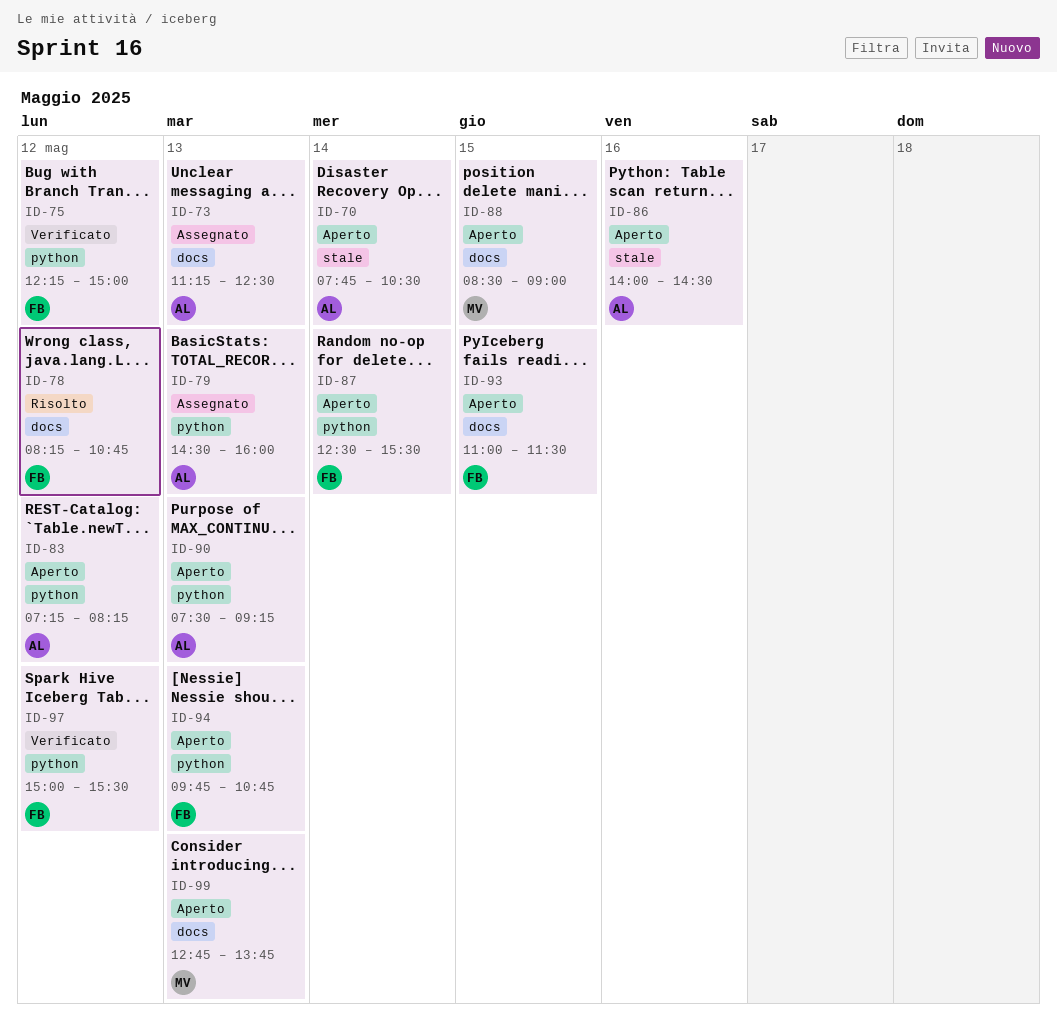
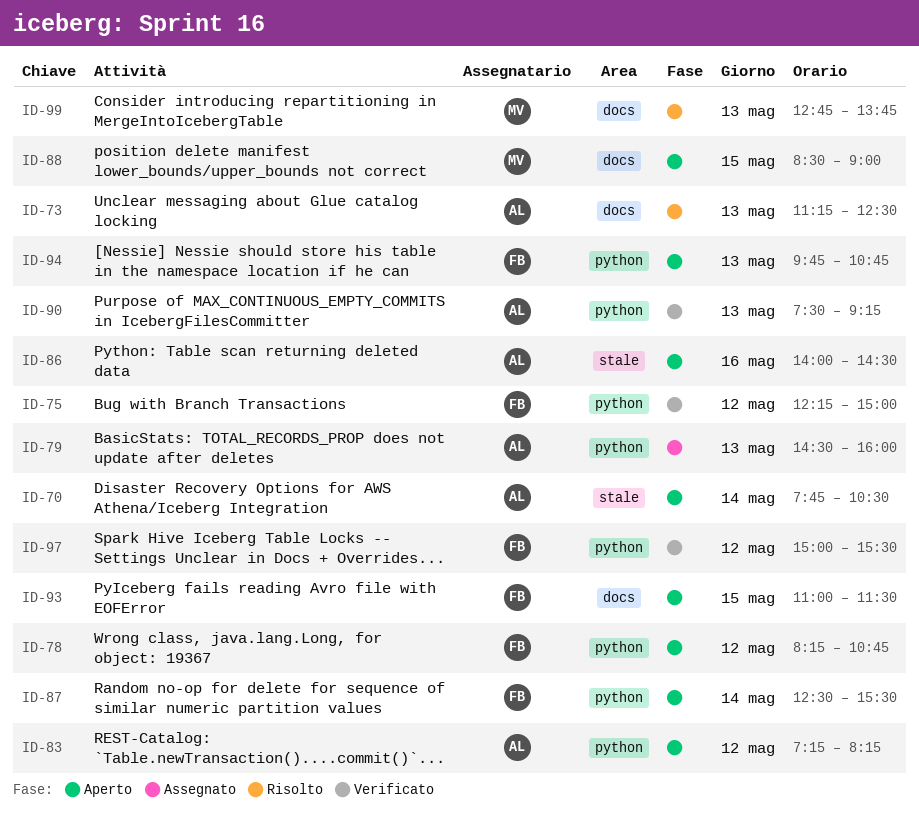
ID-73, status: Assegnato -> Risolto
ID-78, status: Risolto -> Aperto
ID-78, label: docs -> python
ID-90, status: Aperto -> Verificato
ID-99, status: Aperto -> Risolto

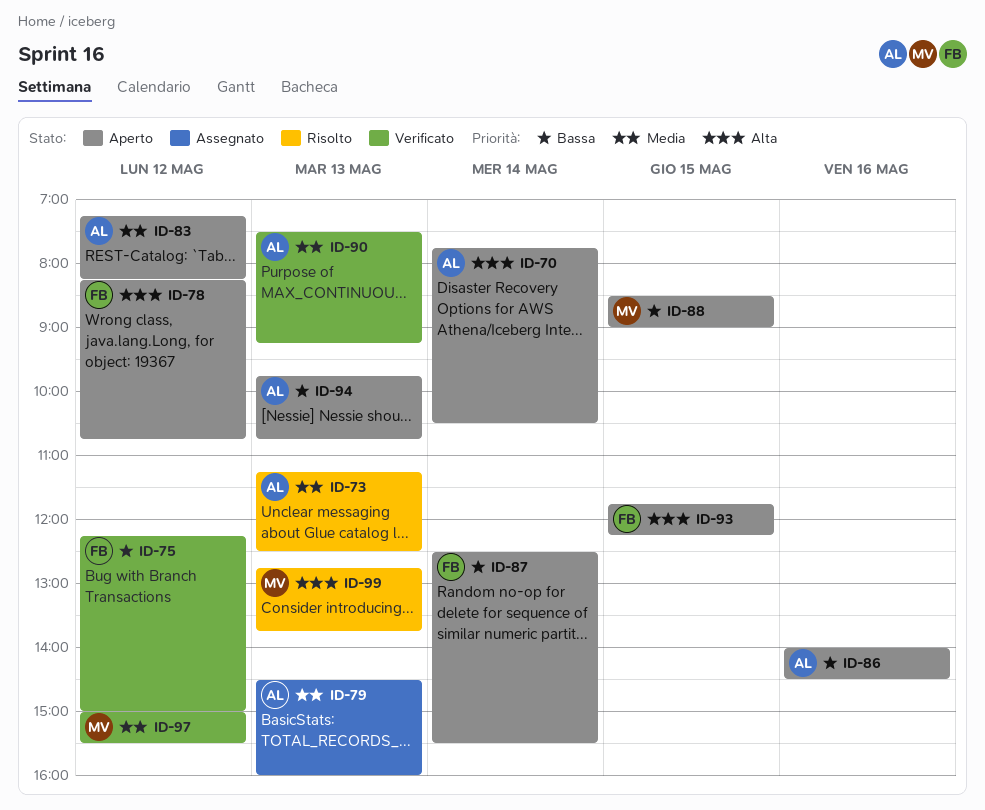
ID-93, begins: 11:00 -> 11:45
ID-93, ends: 11:30 -> 12:15
ID-94, owner: FB -> AL
ID-97, owner: FB -> MV

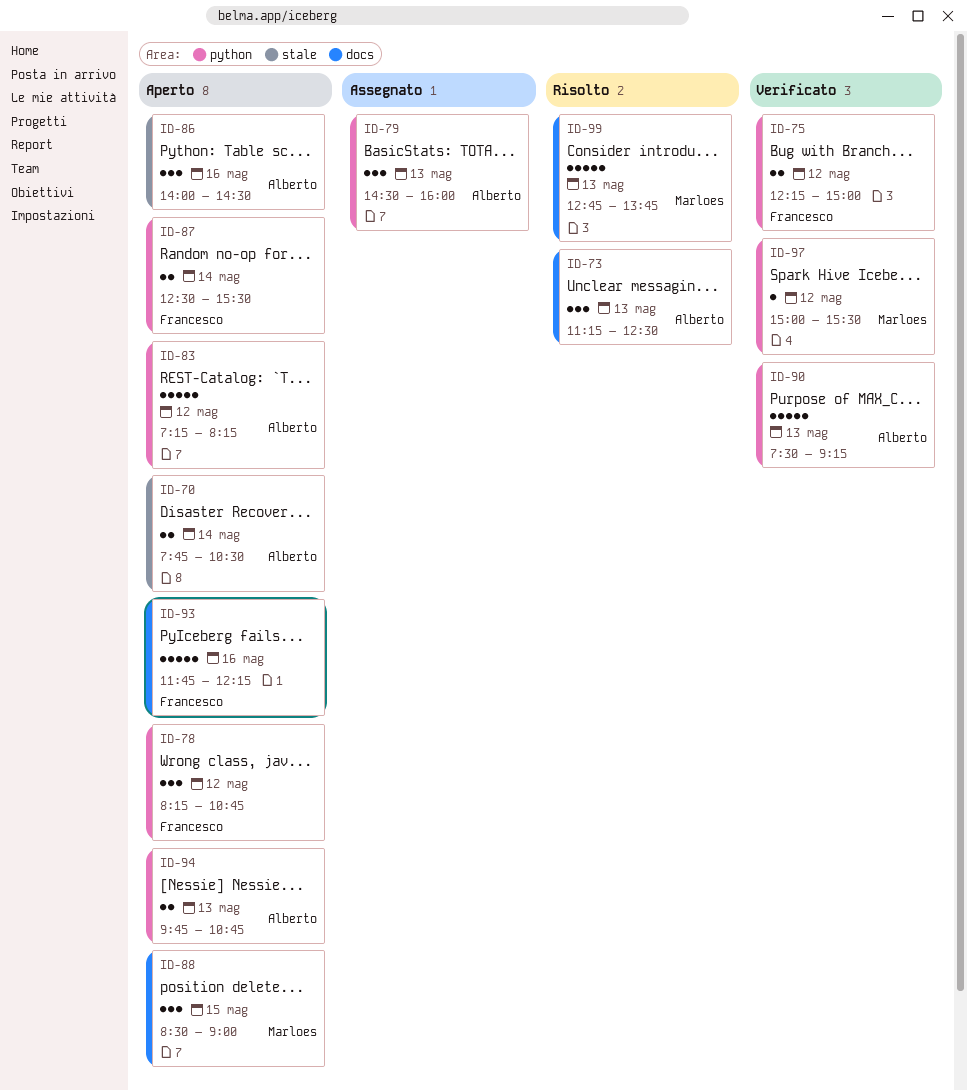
ID-93, day: May 15 -> May 16

